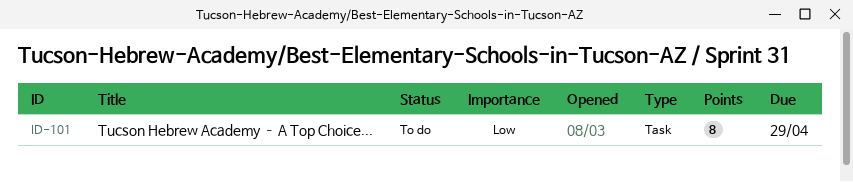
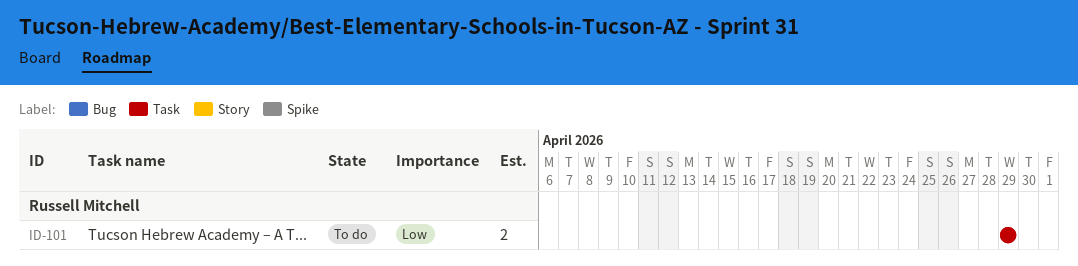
ID-101, estimate: 8 -> 2

